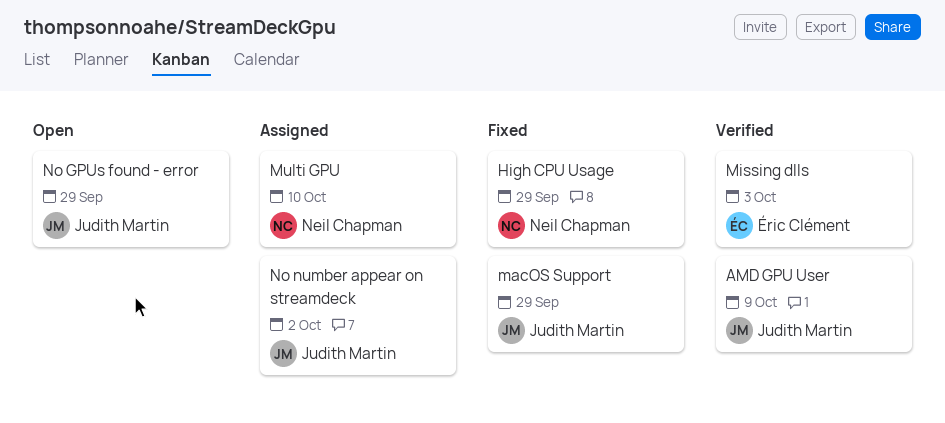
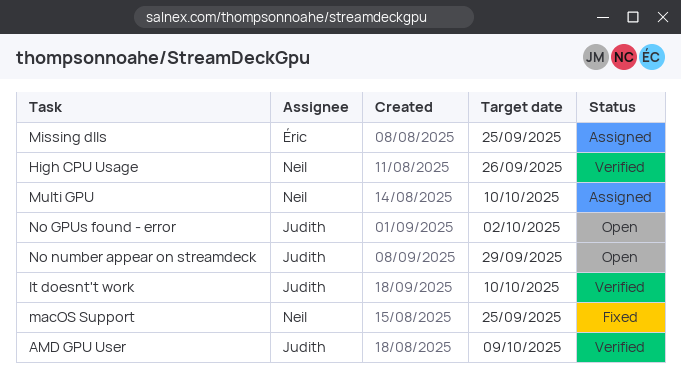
High CPU Usage, status: Fixed -> Verified
High CPU Usage, due: Sep 29 -> Sep 26
It doesnt't work: none -> present
macOS Support, owner: Judith Martin -> Neil Chapman
macOS Support, due: Sep 29 -> Sep 25
Missing dlls, status: Verified -> Assigned
Missing dlls, due: Oct 3 -> Sep 25
No GPUs found - error, due: Sep 29 -> Oct 2
No number appear on streamdeck, status: Assigned -> Open
No number appear on streamdeck, due: Oct 2 -> Sep 29

